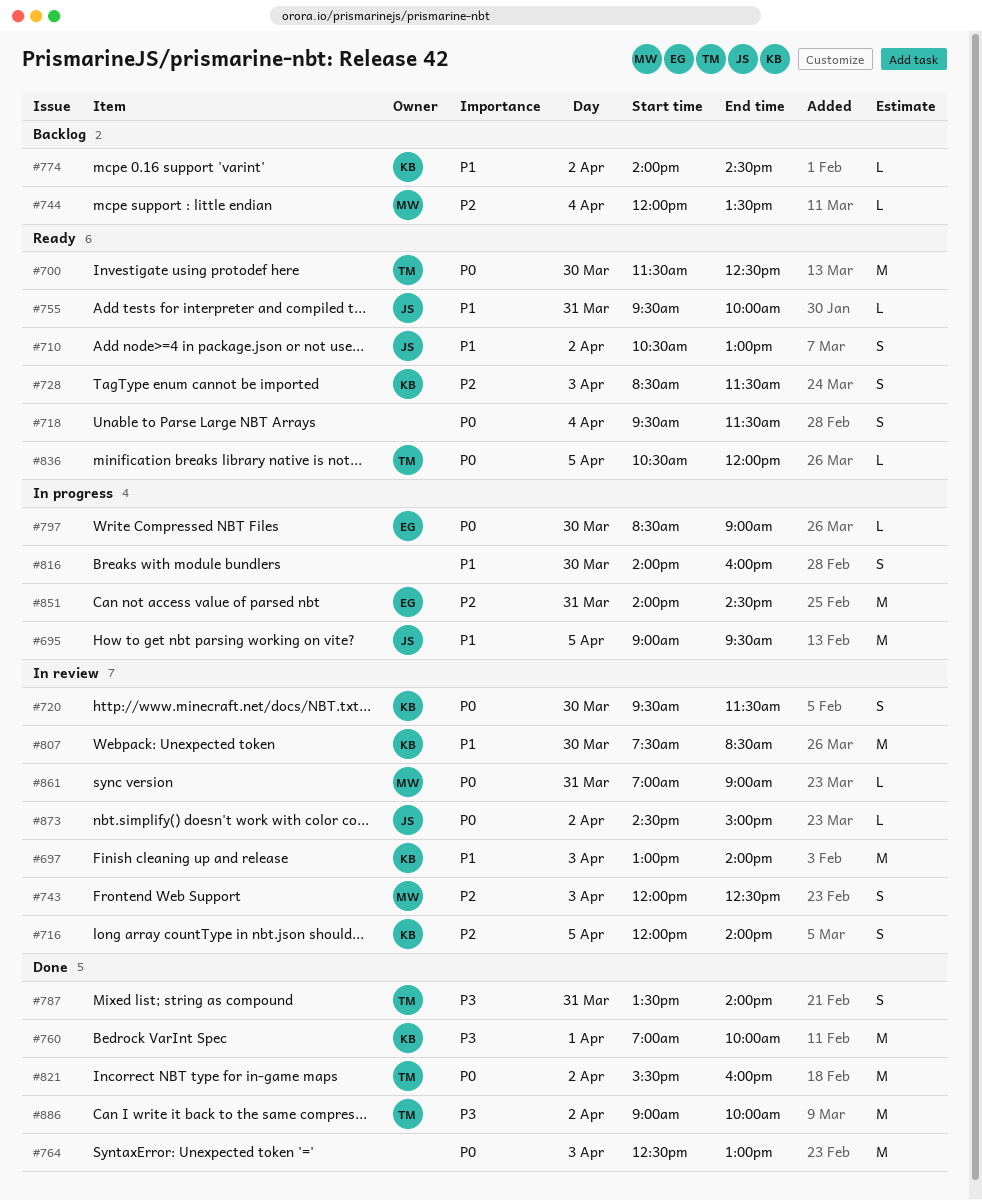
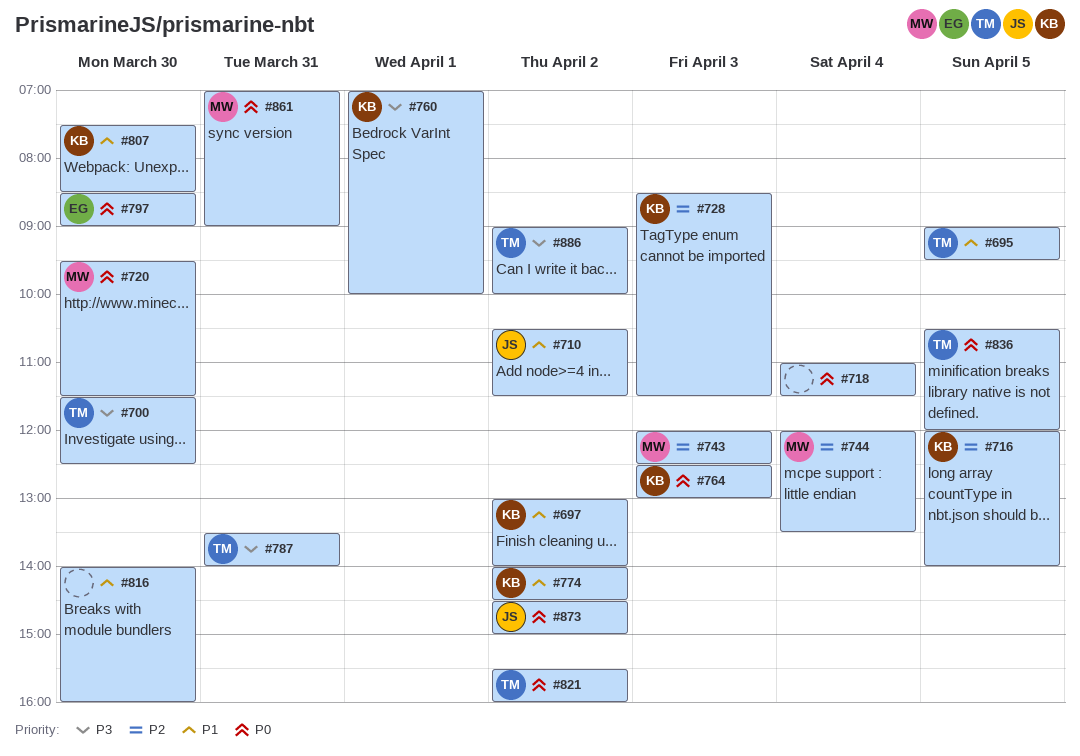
#695, owner: JS -> TM
#697, day: Apr 3 -> Apr 2
#700, priority: P0 -> P3
#710, ends: 13:00 -> 11:30
#718, begins: 09:30 -> 11:00
#720, owner: KB -> MW
#755: present -> none
#764, owner: none -> KB
#851: present -> none

